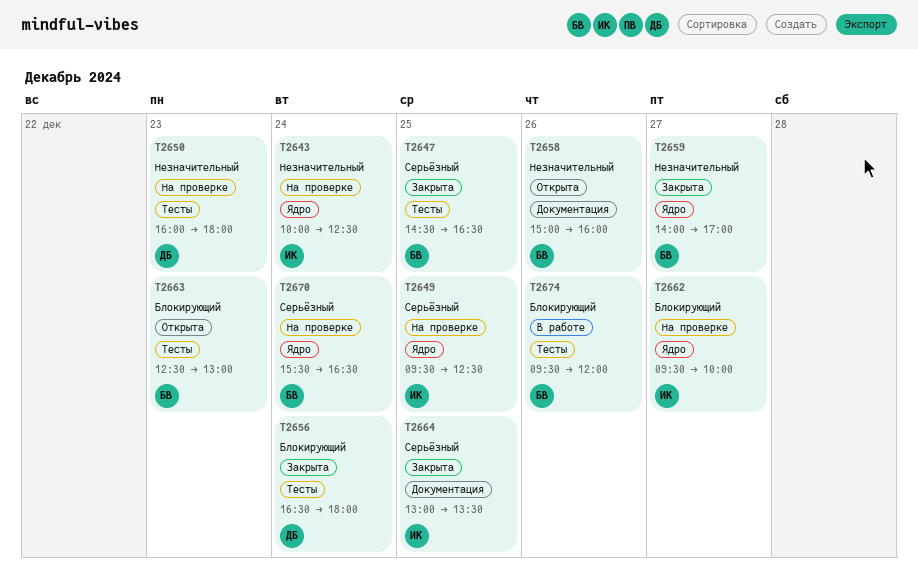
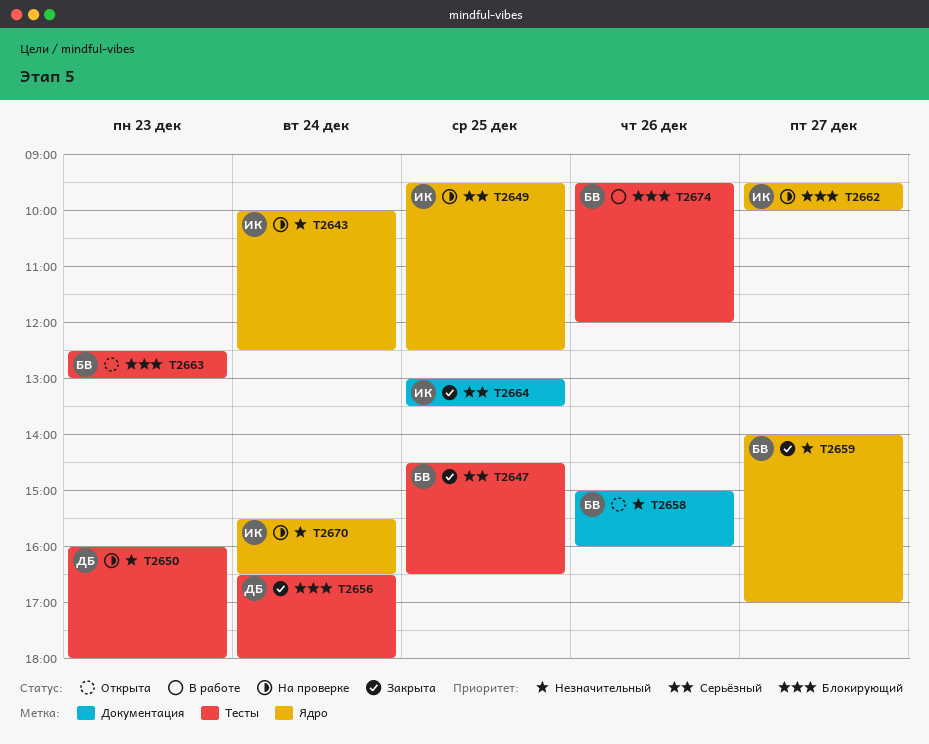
T2670, owner: БВ -> ИК
T2670, priority: Серьёзный -> Незначительный

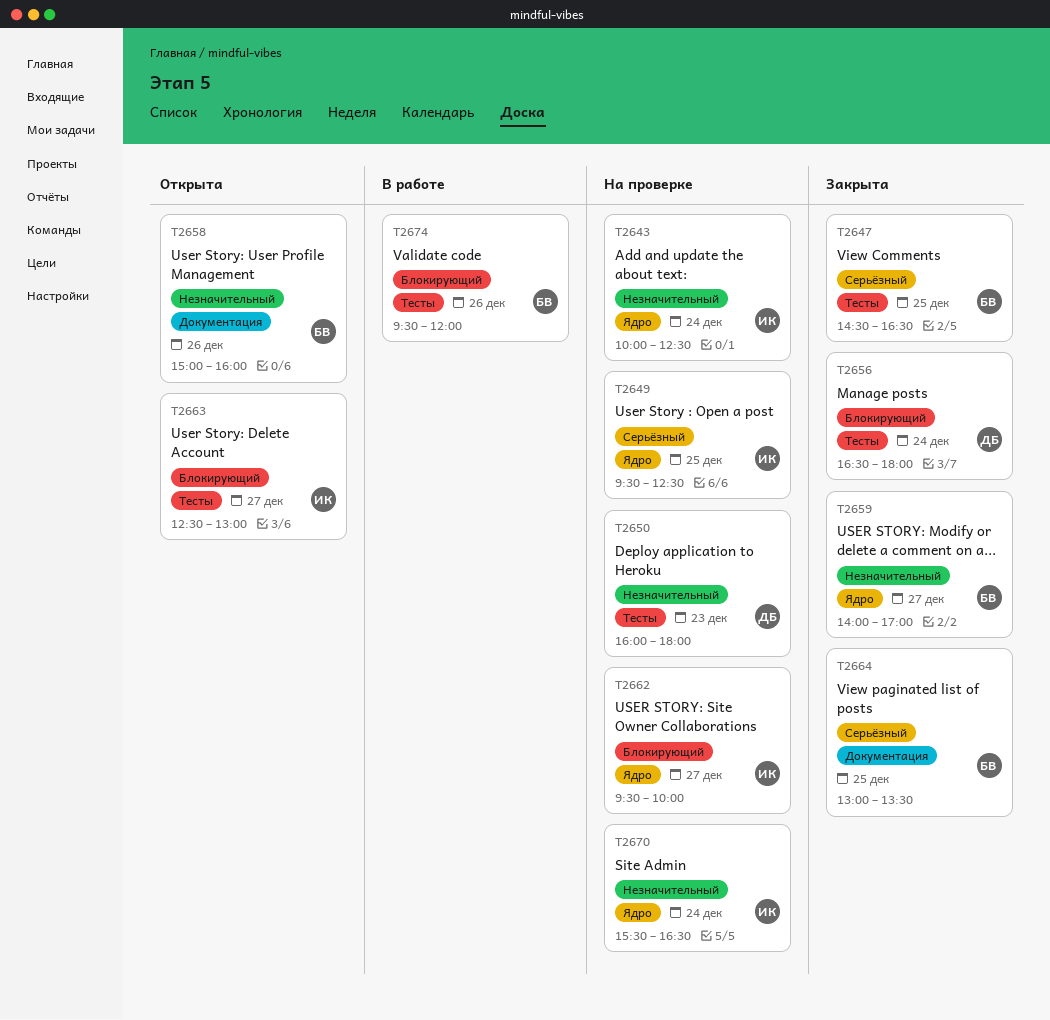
T2663, owner: БВ -> ИК
T2663, day: Dec 23 -> Dec 27
T2664, owner: ИК -> БВ

